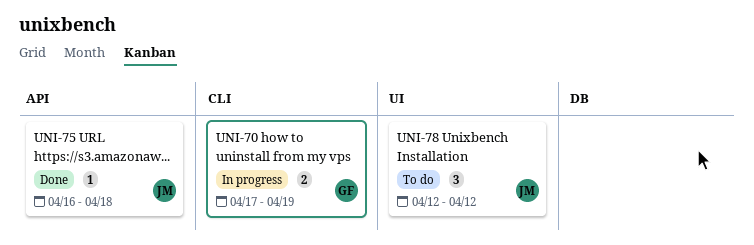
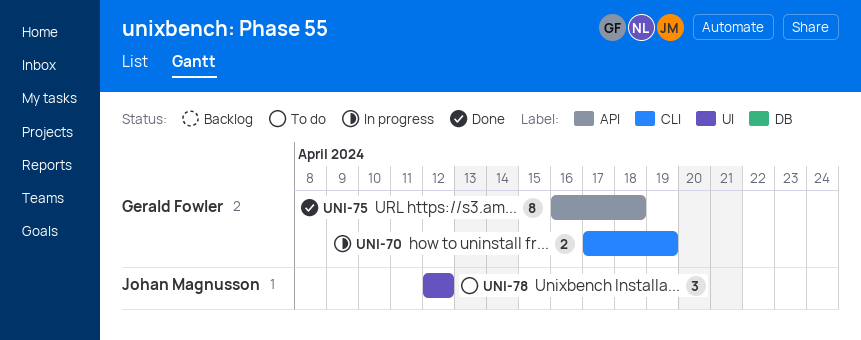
UNI-75, owner: Johan Magnusson -> Gerald Fowler
UNI-75, estimate: 1 -> 8

